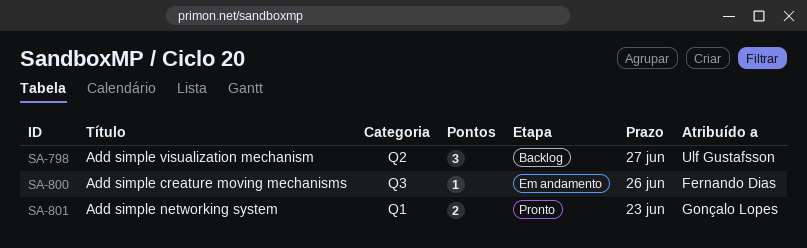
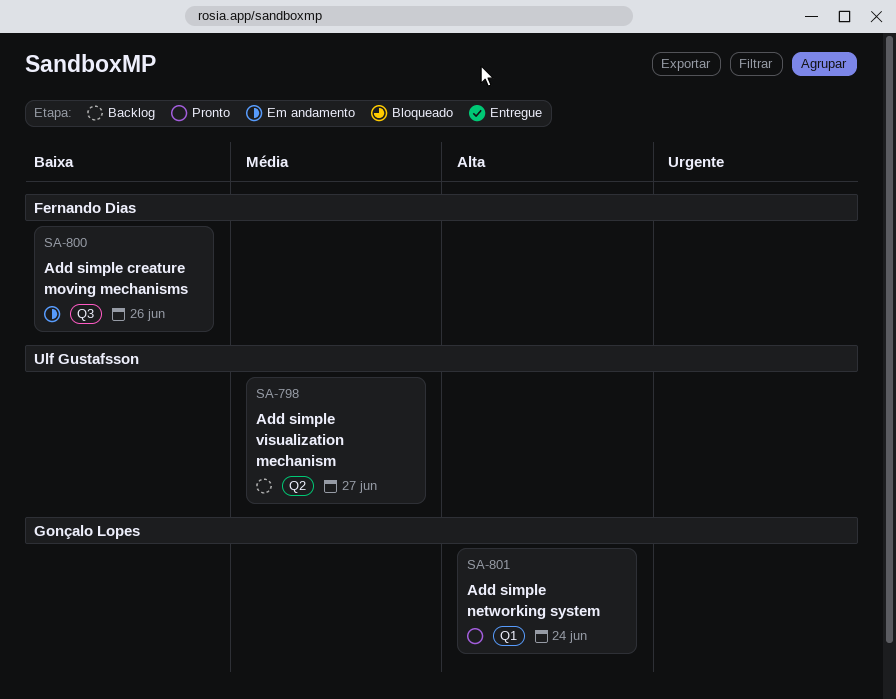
SA-801, due: Jun 23 -> Jun 24

